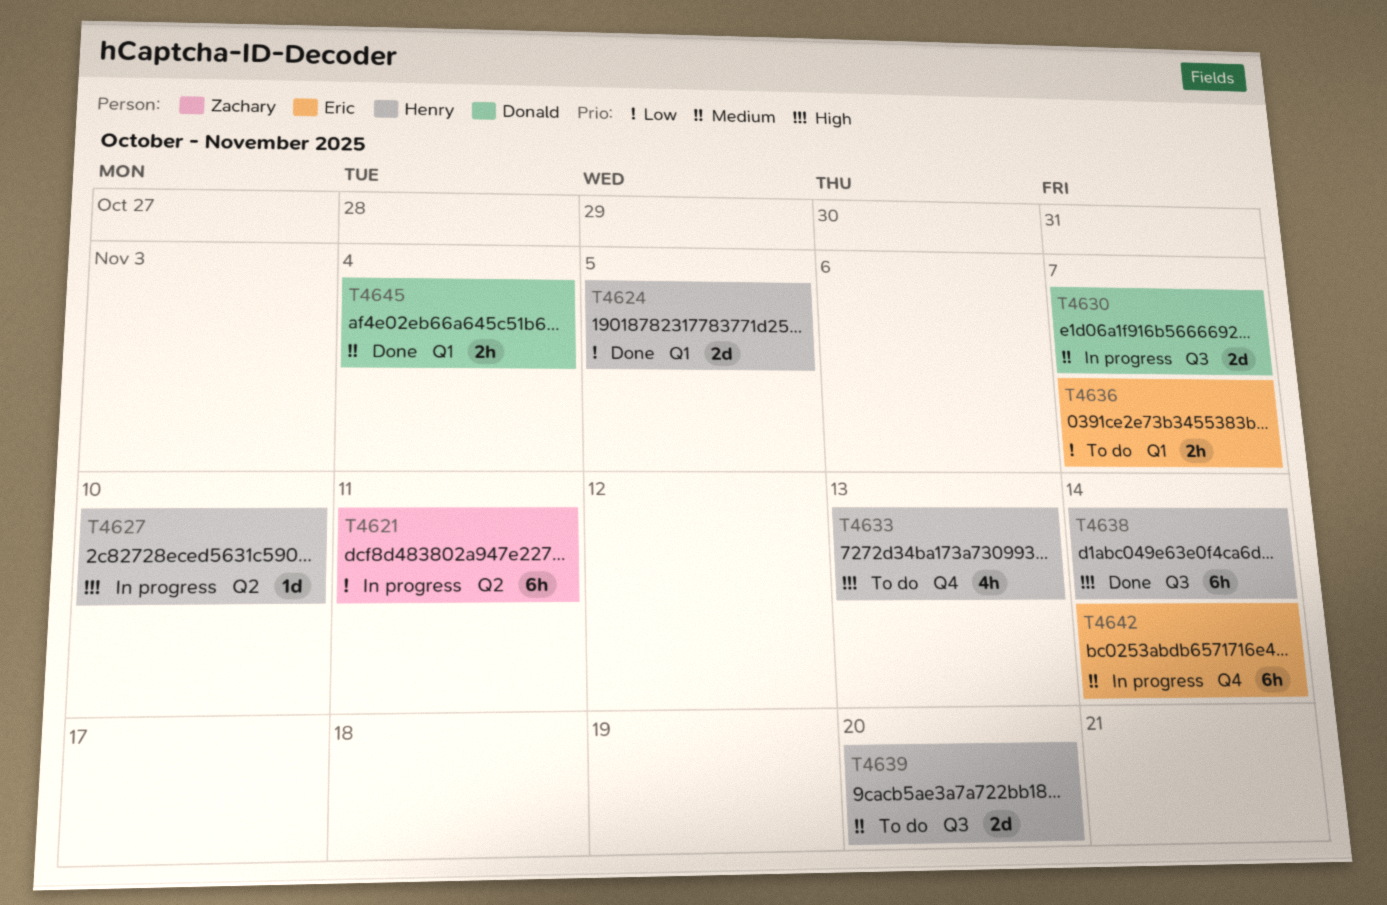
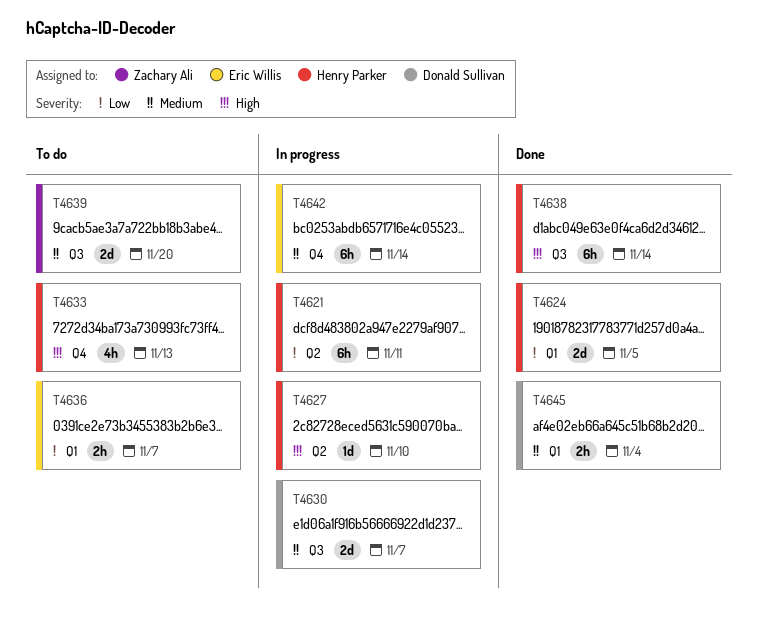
T4621, owner: Zachary Ali -> Henry Parker
T4639, owner: Henry Parker -> Zachary Ali

